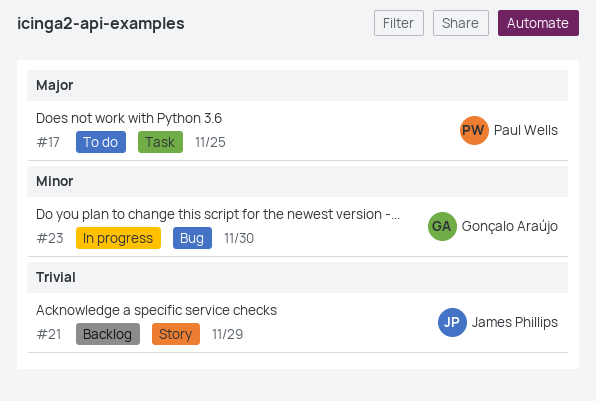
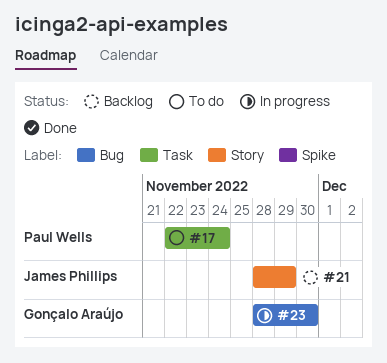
#17, due: Nov 25 -> Nov 24

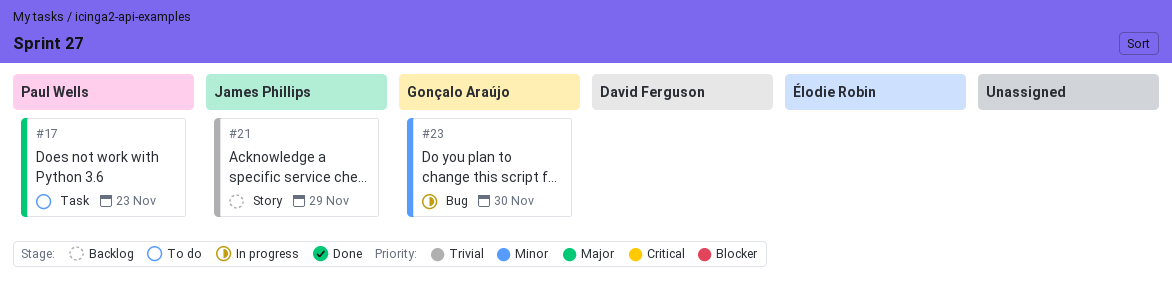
#17, due: Nov 24 -> Nov 23

